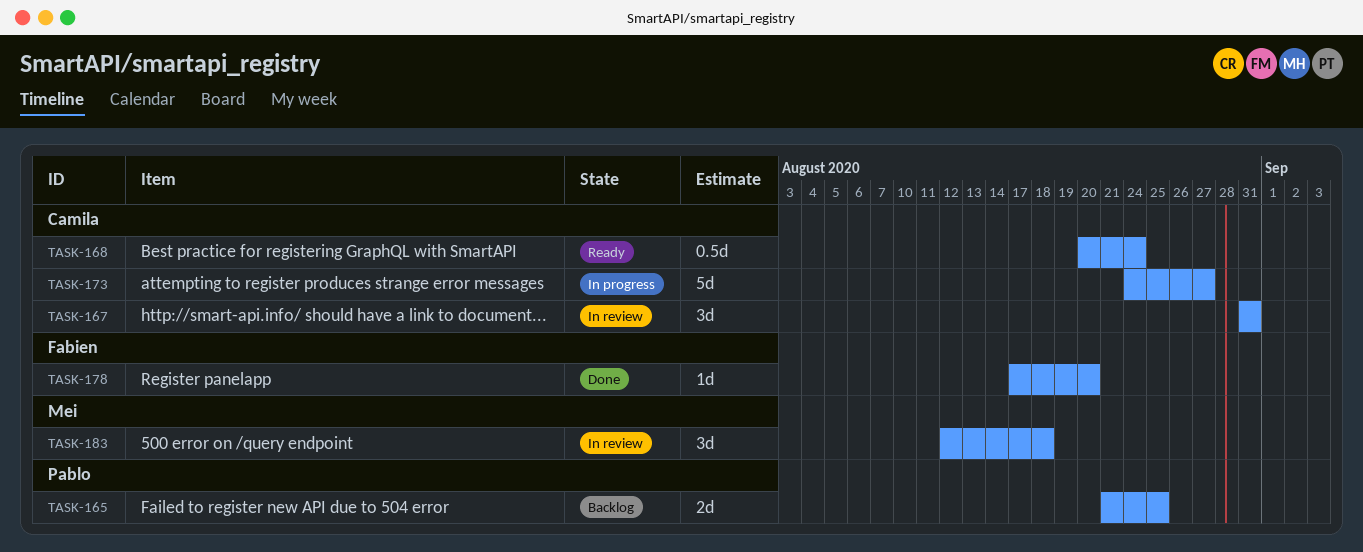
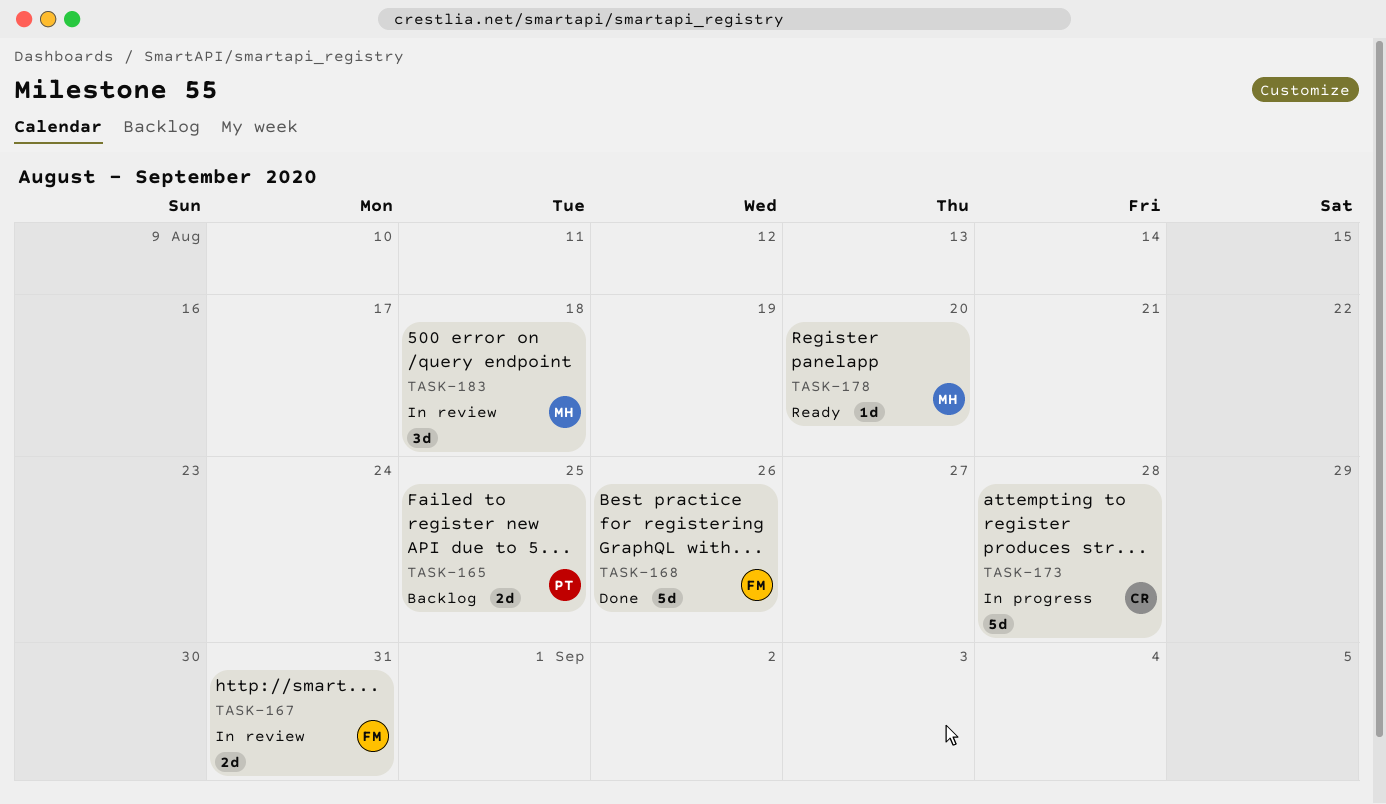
TASK-167, owner: Camila -> Fabien
TASK-167, estimate: 3d -> 2d
TASK-168, status: Ready -> Done
TASK-168, owner: Camila -> Fabien
TASK-168, estimate: 0.5d -> 5d
TASK-168, due: Aug 24 -> Aug 26
TASK-173, due: Aug 27 -> Aug 28
TASK-178, status: Done -> Ready
TASK-178, owner: Fabien -> Mei

